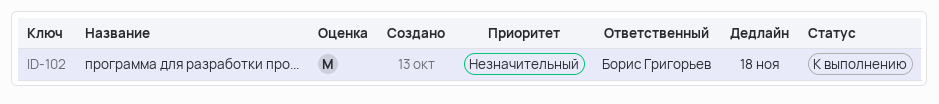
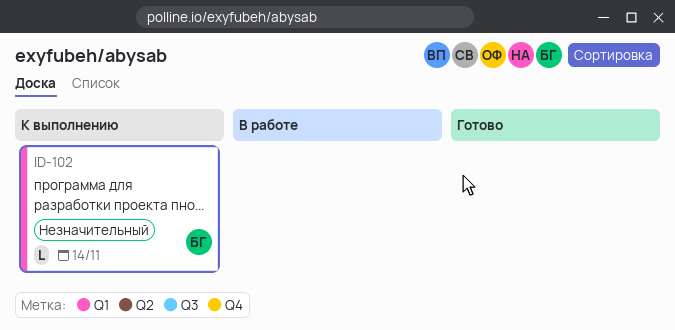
ID-102, estimate: M -> L
ID-102, due: Nov 18 -> Nov 14

